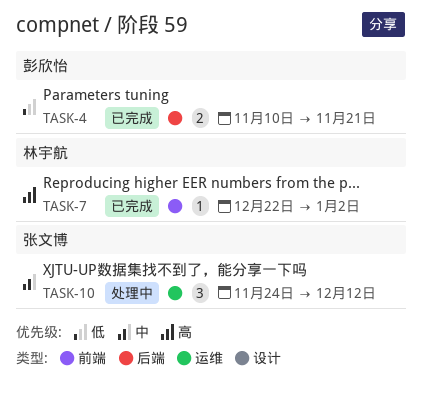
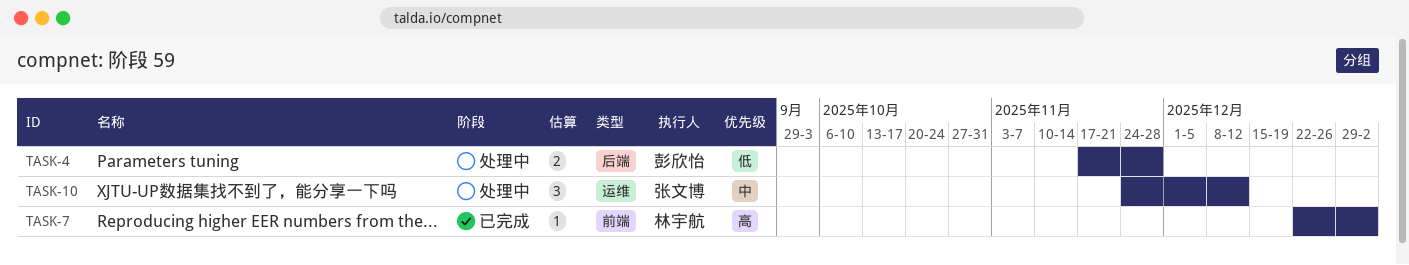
TASK-4, status: 已完成 -> 处理中
TASK-4, start: Nov 10 -> Nov 17
TASK-4, due: Nov 21 -> Nov 28

